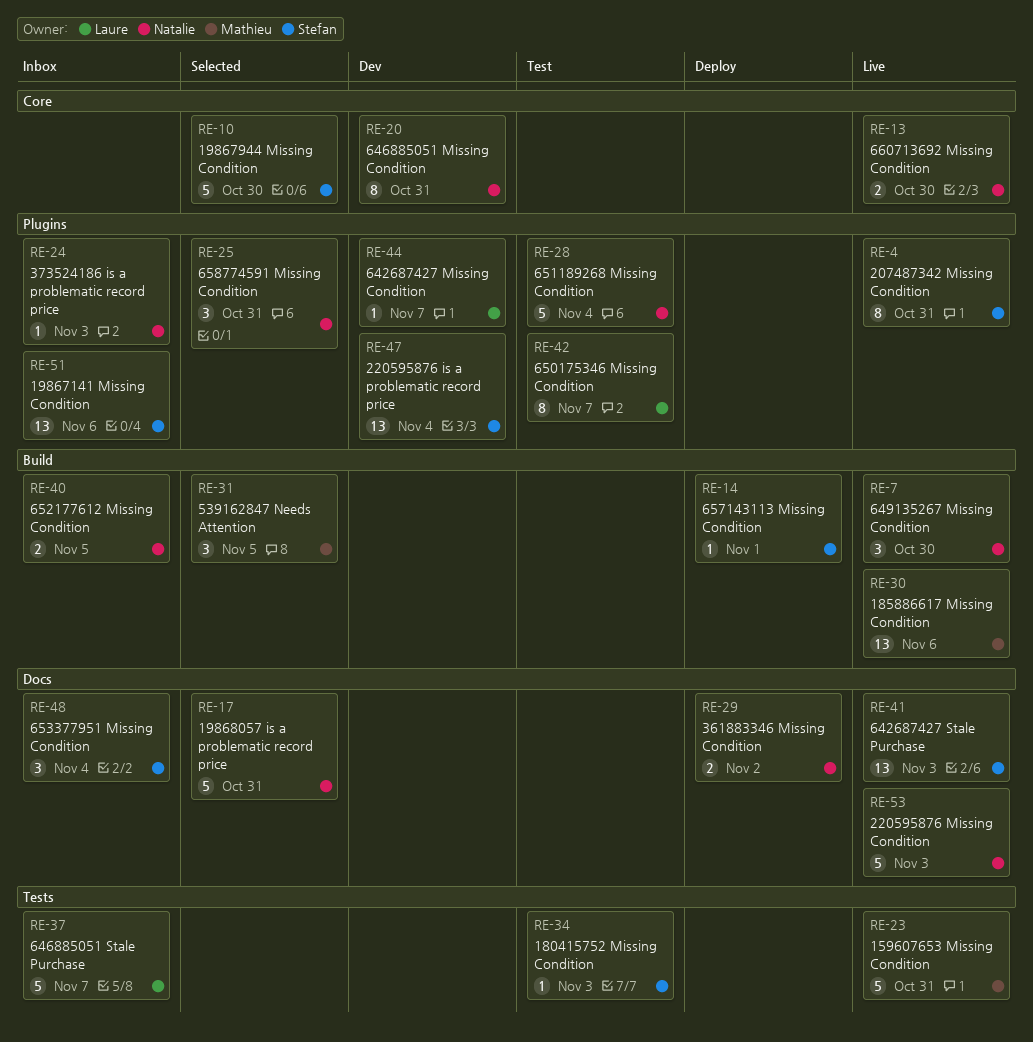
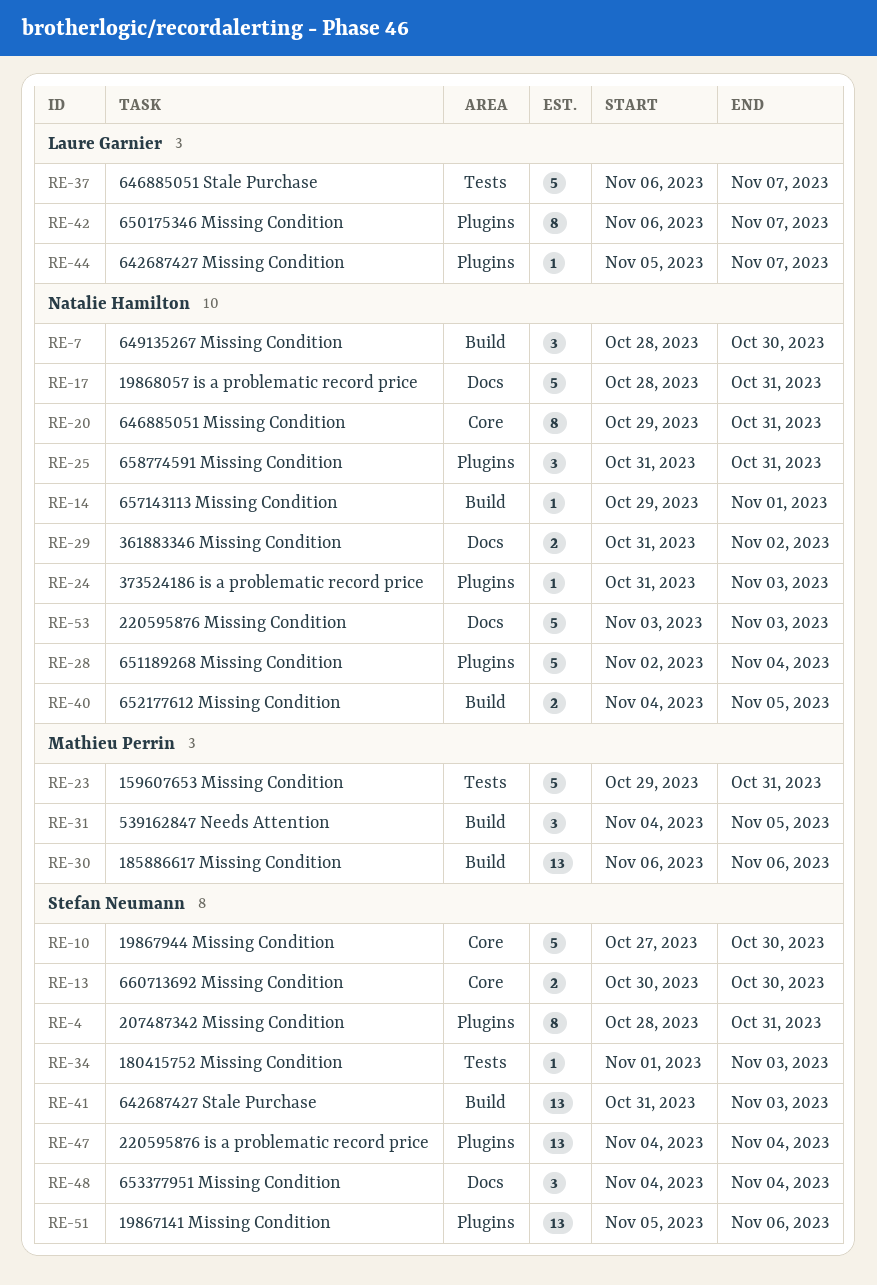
RE-13, owner: Natalie Hamilton -> Stefan Neumann
RE-14, owner: Stefan Neumann -> Natalie Hamilton
RE-41, label: Docs -> Build

